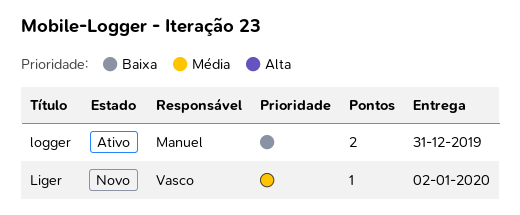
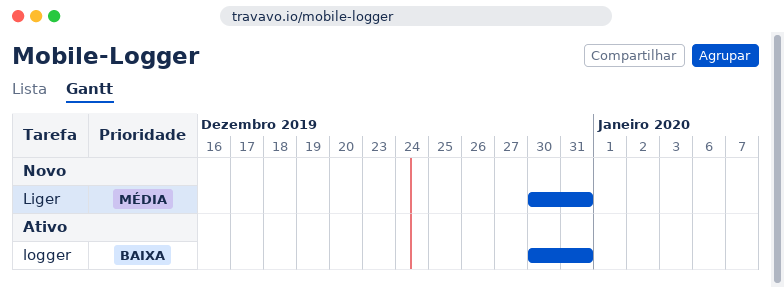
Liger, due: Jan 2 -> Dec 31

